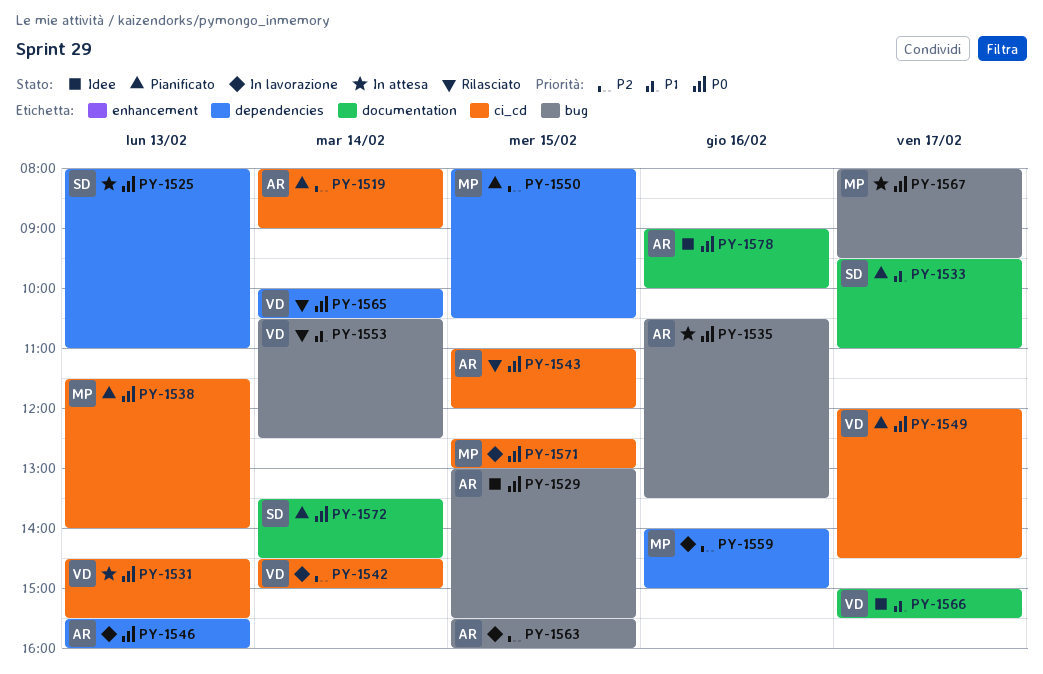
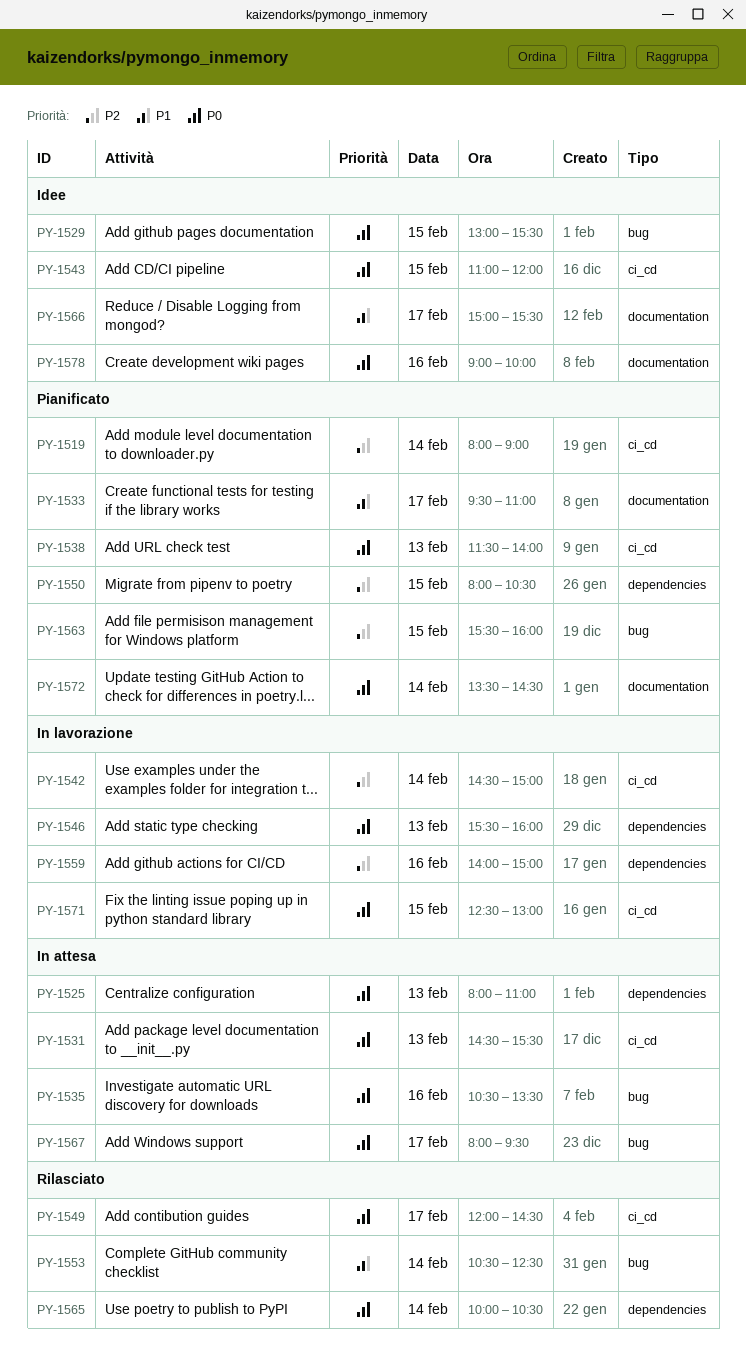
PY-1543, status: Rilasciato -> Idee
PY-1549, status: Pianificato -> Rilasciato
PY-1563, status: In lavorazione -> Pianificato

